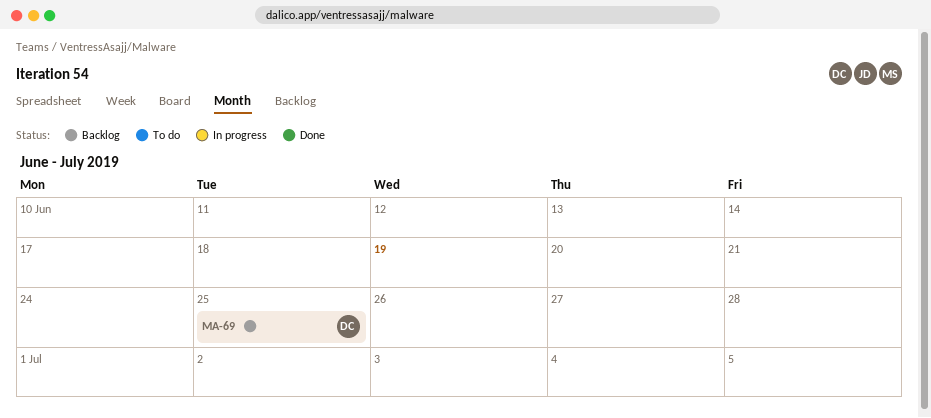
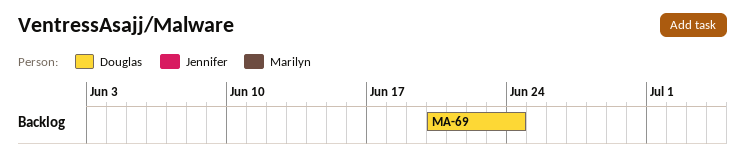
MA-69, due: Jun 25 -> Jun 24

